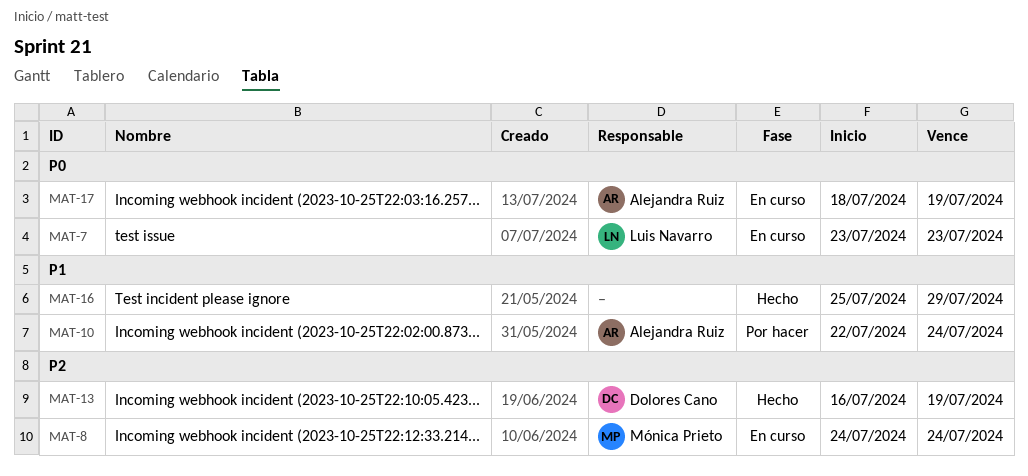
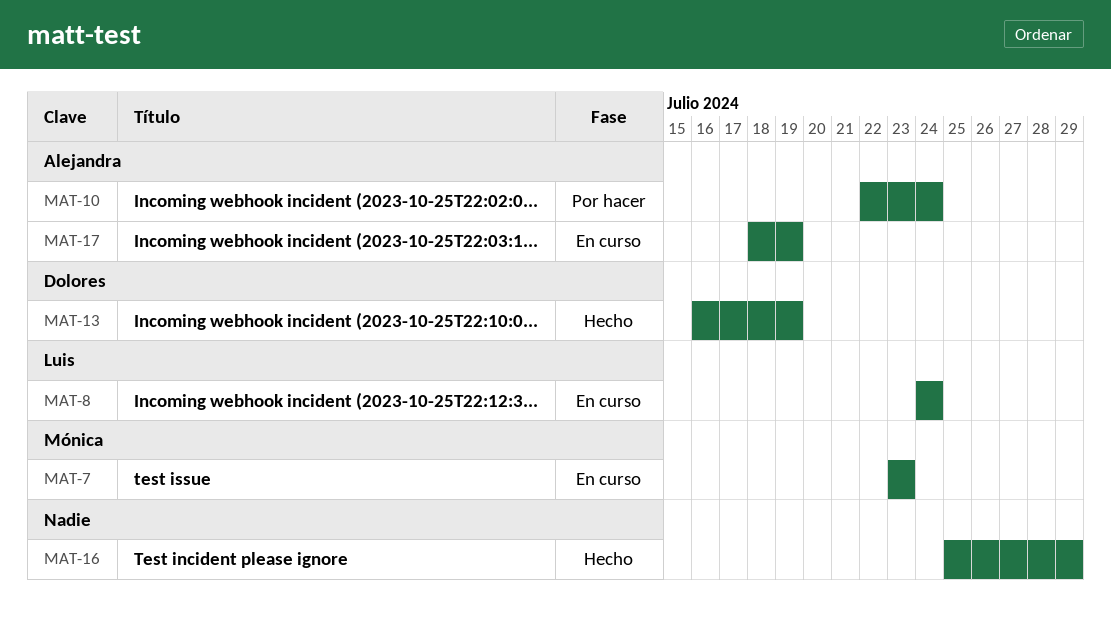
MAT-7, owner: Luis Navarro -> Mónica Prieto
MAT-8, owner: Mónica Prieto -> Luis Navarro

